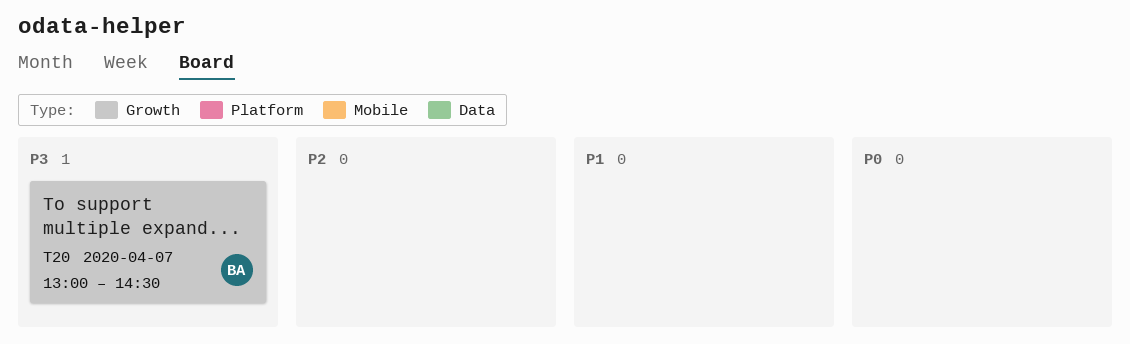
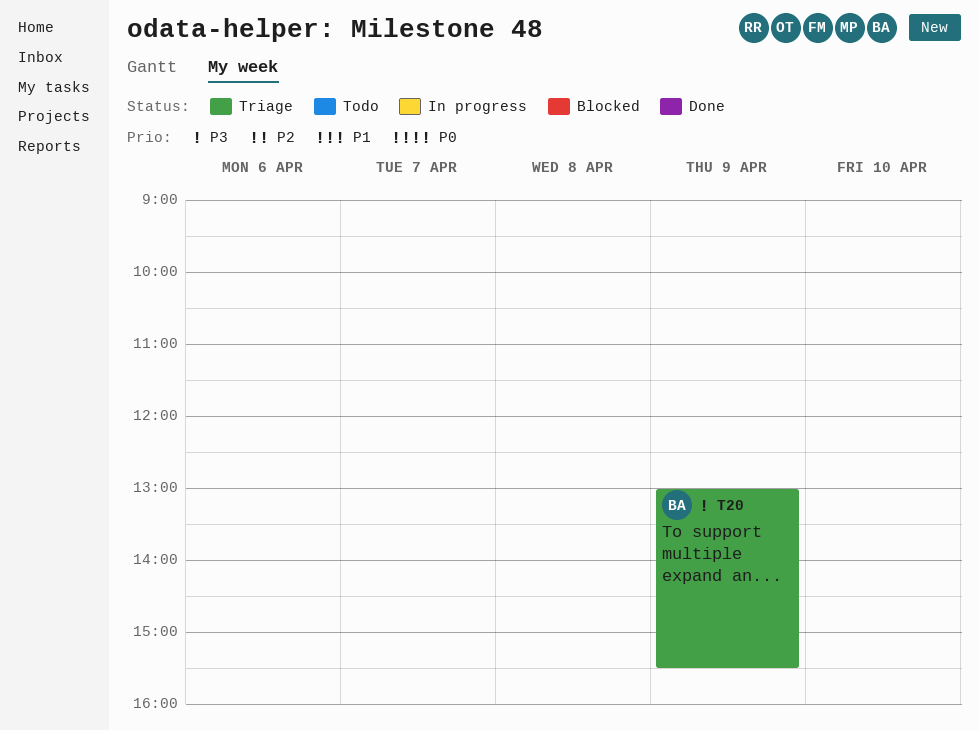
T20, day: Apr 7 -> Apr 9
T20, ends: 14:30 -> 15:30

